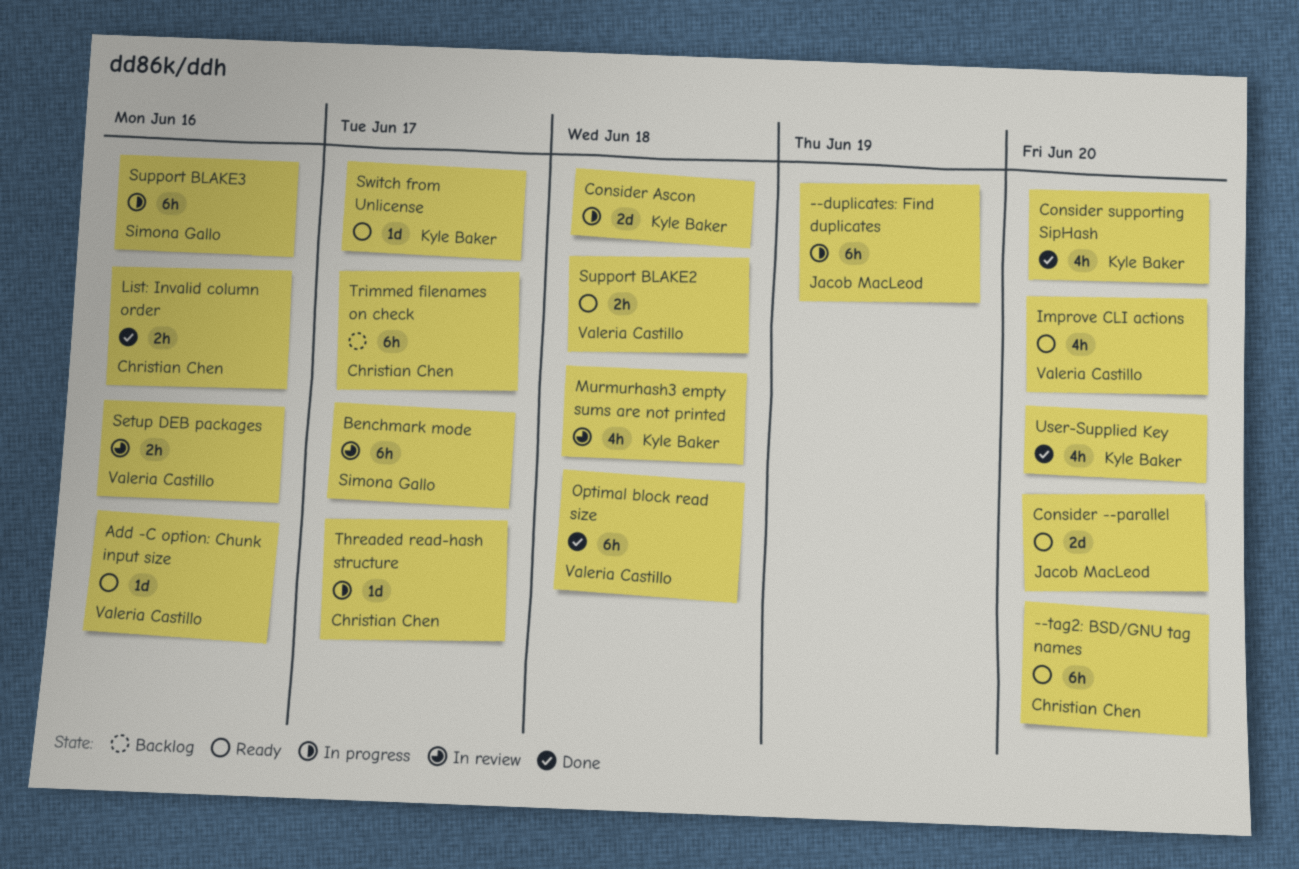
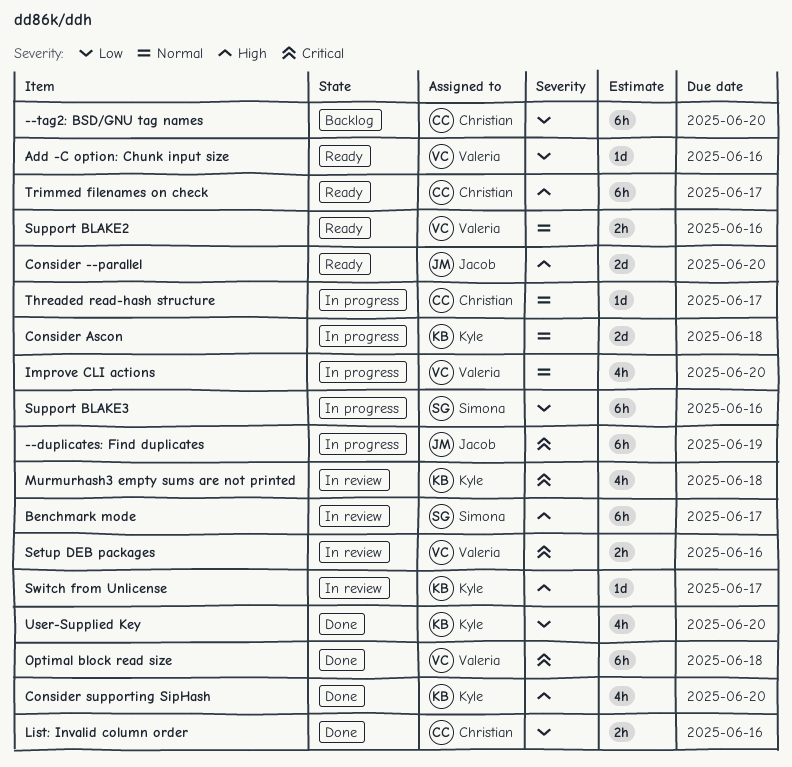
--tag2: BSD/GNU tag names, status: Ready -> Backlog
Improve CLI actions, status: Ready -> In progress
Support BLAKE2, due: Jun 18 -> Jun 16
Switch from Unlicense, status: Ready -> In review
Trimmed filenames on check, status: Backlog -> Ready

